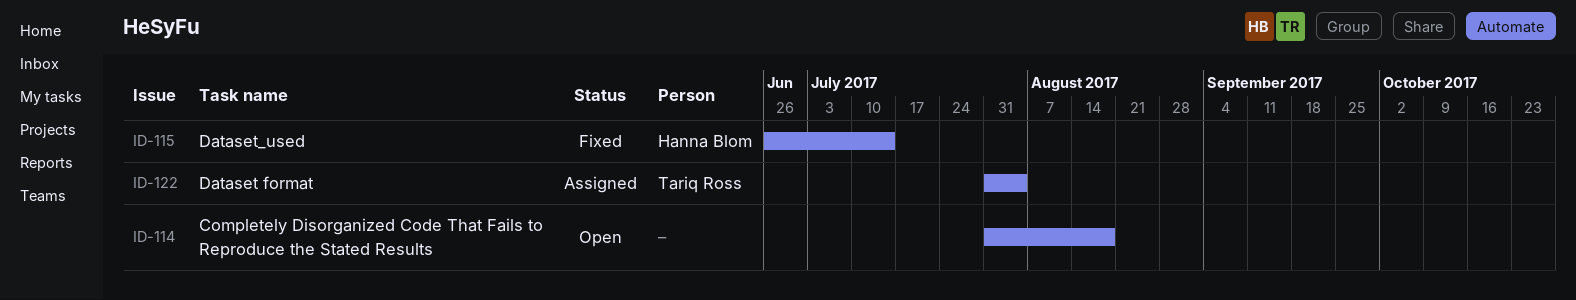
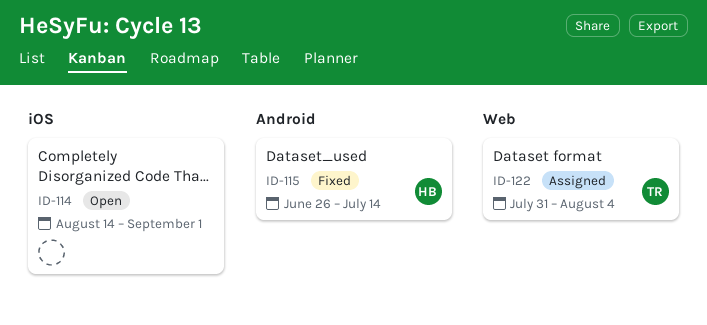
ID-114, start: Jul 31 -> Aug 14
ID-114, due: Aug 18 -> Sep 1

